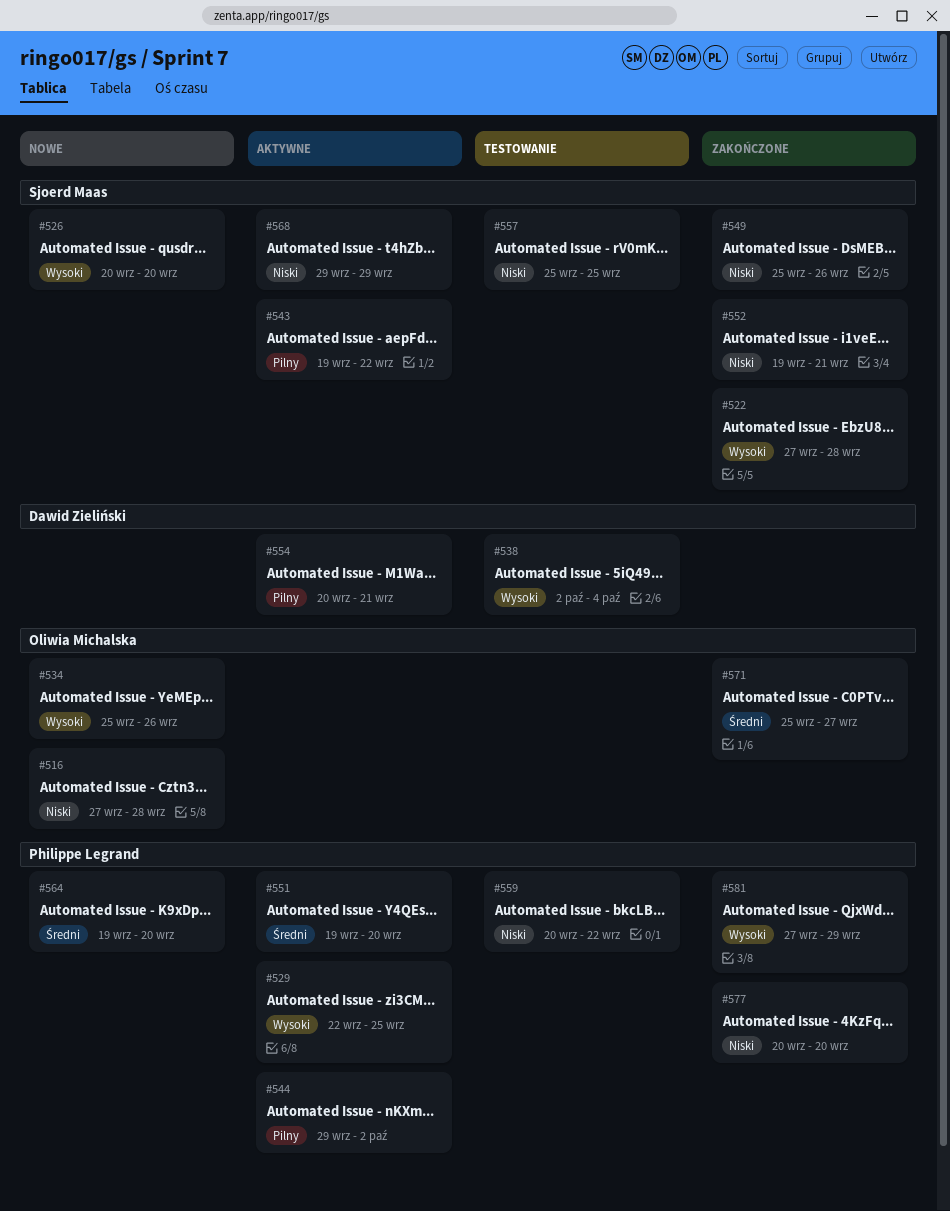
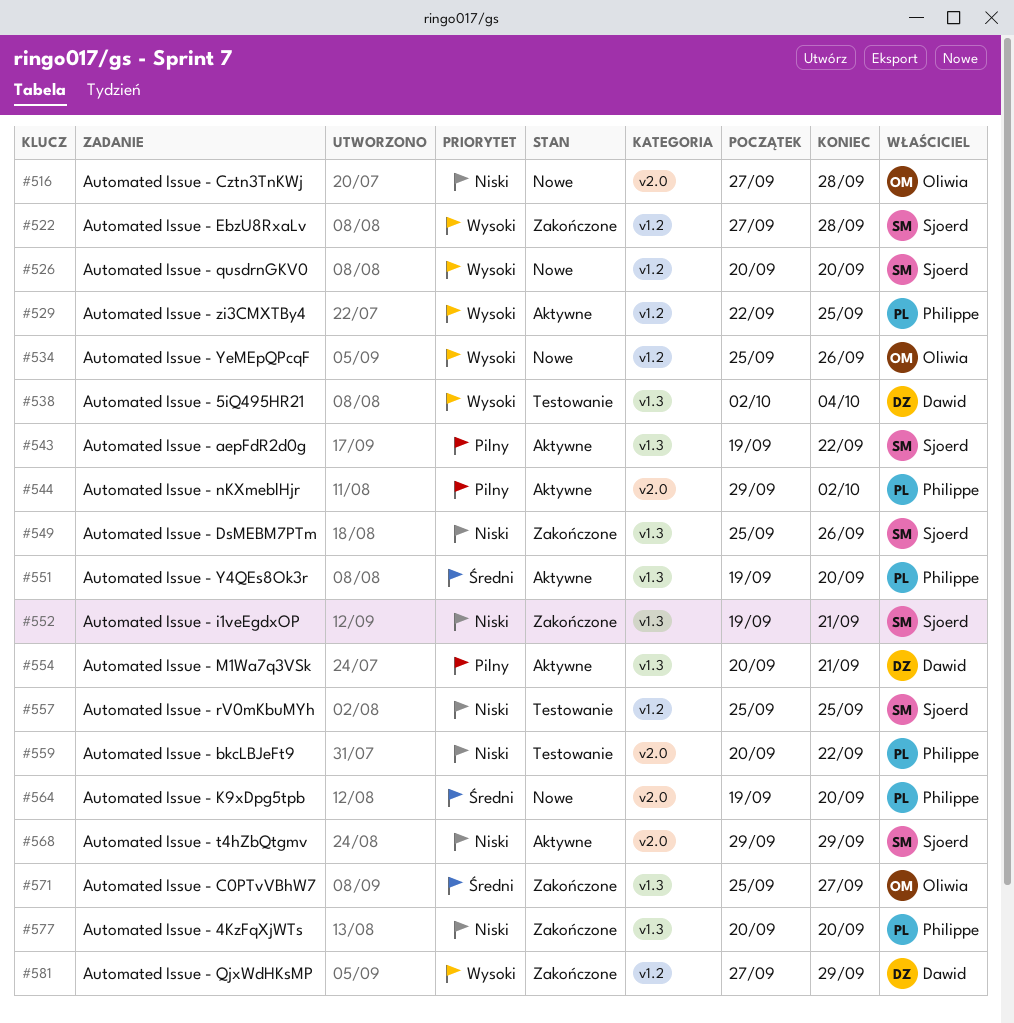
#581, owner: Philippe Legrand -> Dawid Zieliński

